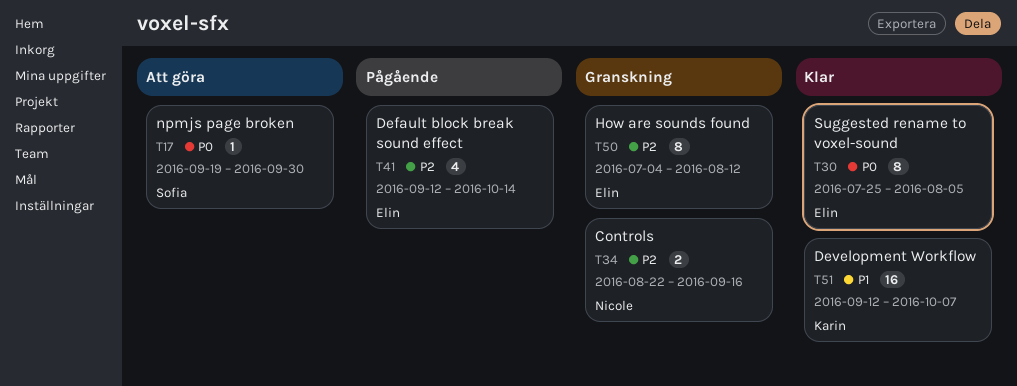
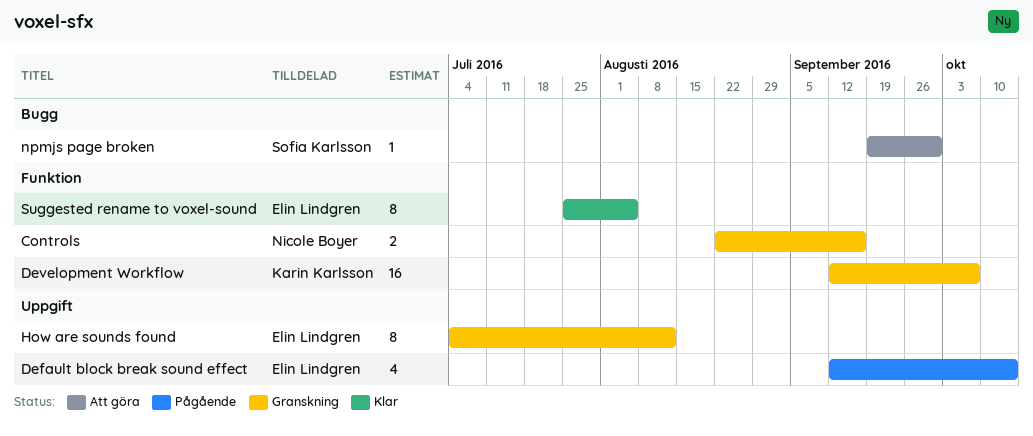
Development Workflow, status: Klar -> Granskning

